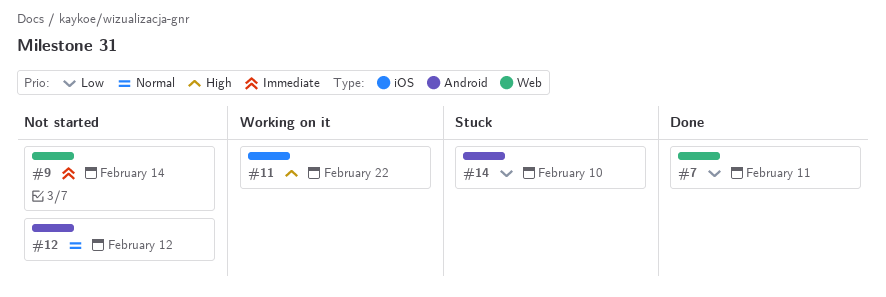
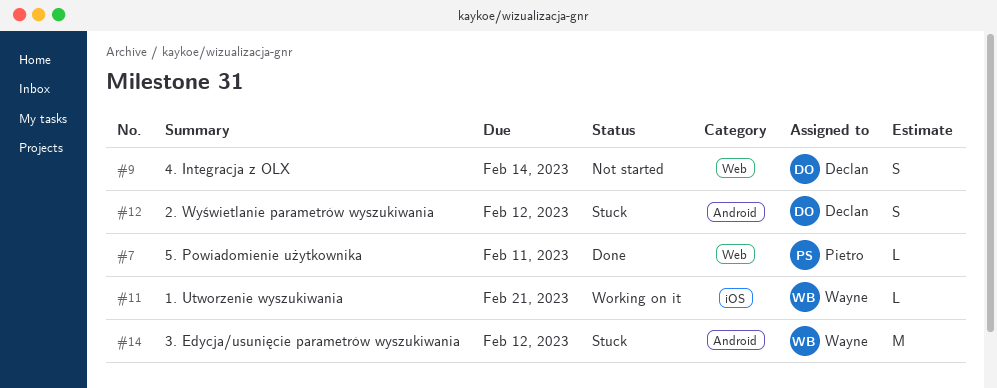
#11, due: Feb 22 -> Feb 21
#12, status: Not started -> Stuck
#14, due: Feb 10 -> Feb 12

